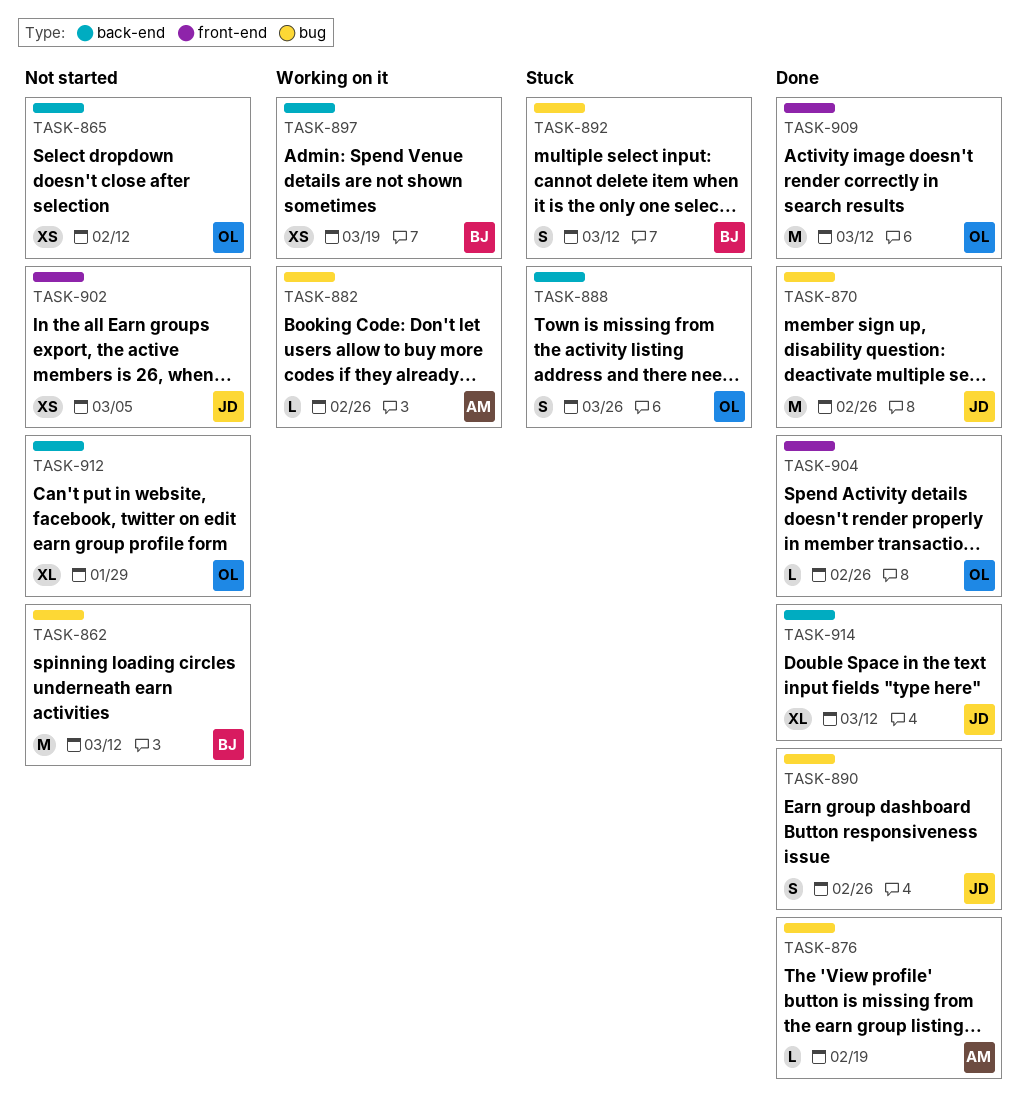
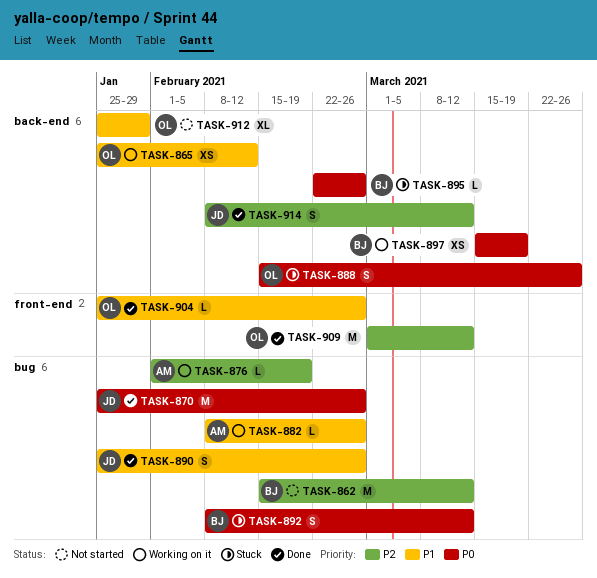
TASK-865, status: Not started -> Working on it
TASK-876, status: Done -> Working on it
TASK-895: none -> present
TASK-902: present -> none
TASK-914, estimate: XL -> S

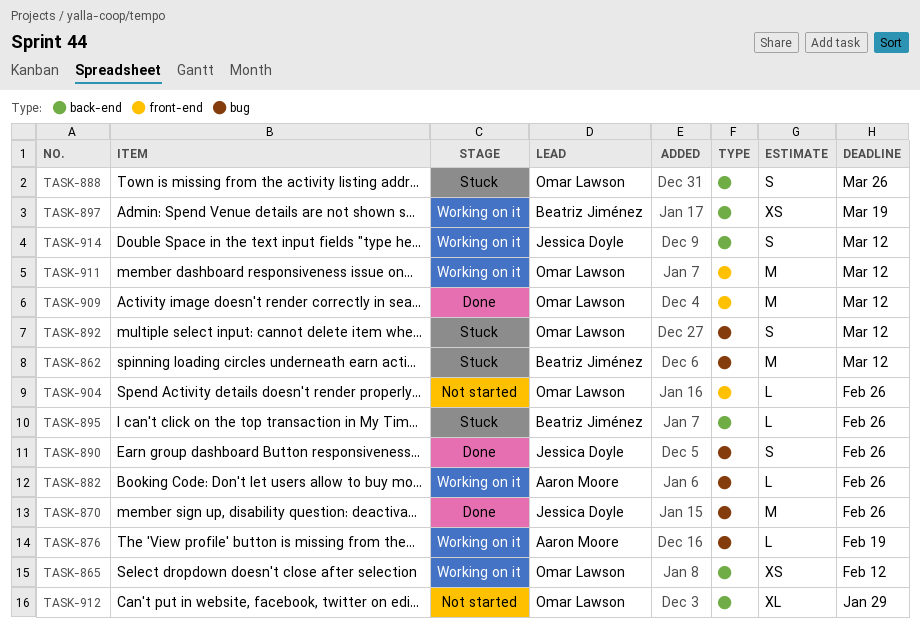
TASK-862, status: Not started -> Stuck
TASK-892, owner: Beatriz Jiménez -> Omar Lawson
TASK-904, status: Done -> Not started
TASK-911: none -> present
TASK-914, status: Done -> Working on it

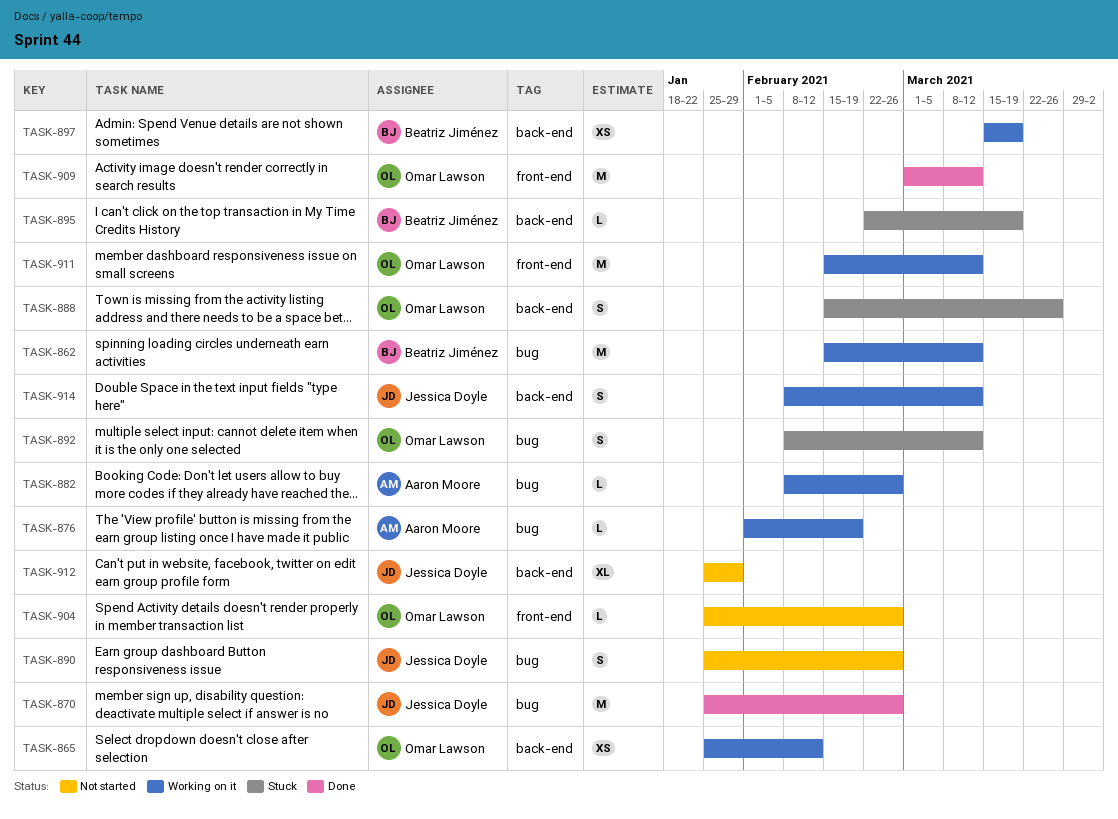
TASK-862, status: Stuck -> Working on it
TASK-890, status: Done -> Not started
TASK-895, due: Feb 26 -> Mar 19
TASK-912, owner: Omar Lawson -> Jessica Doyle

